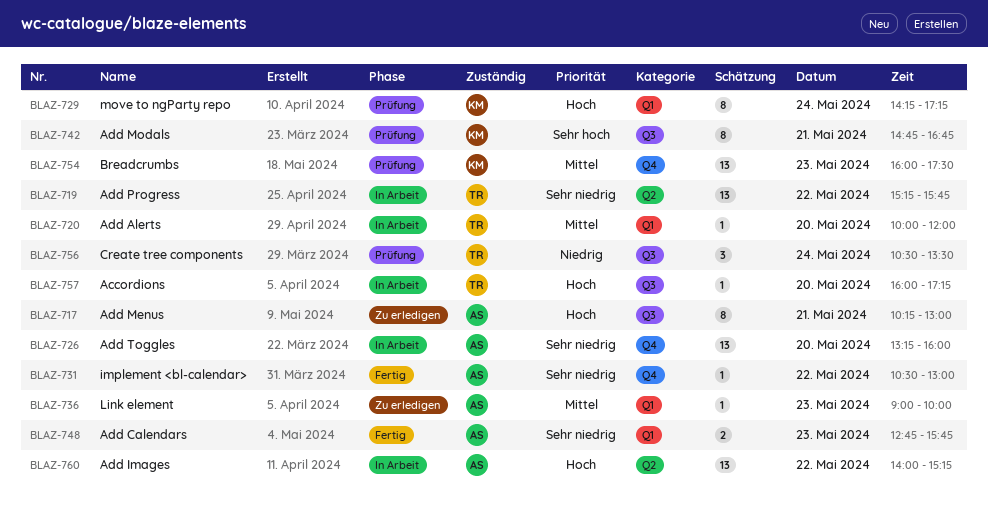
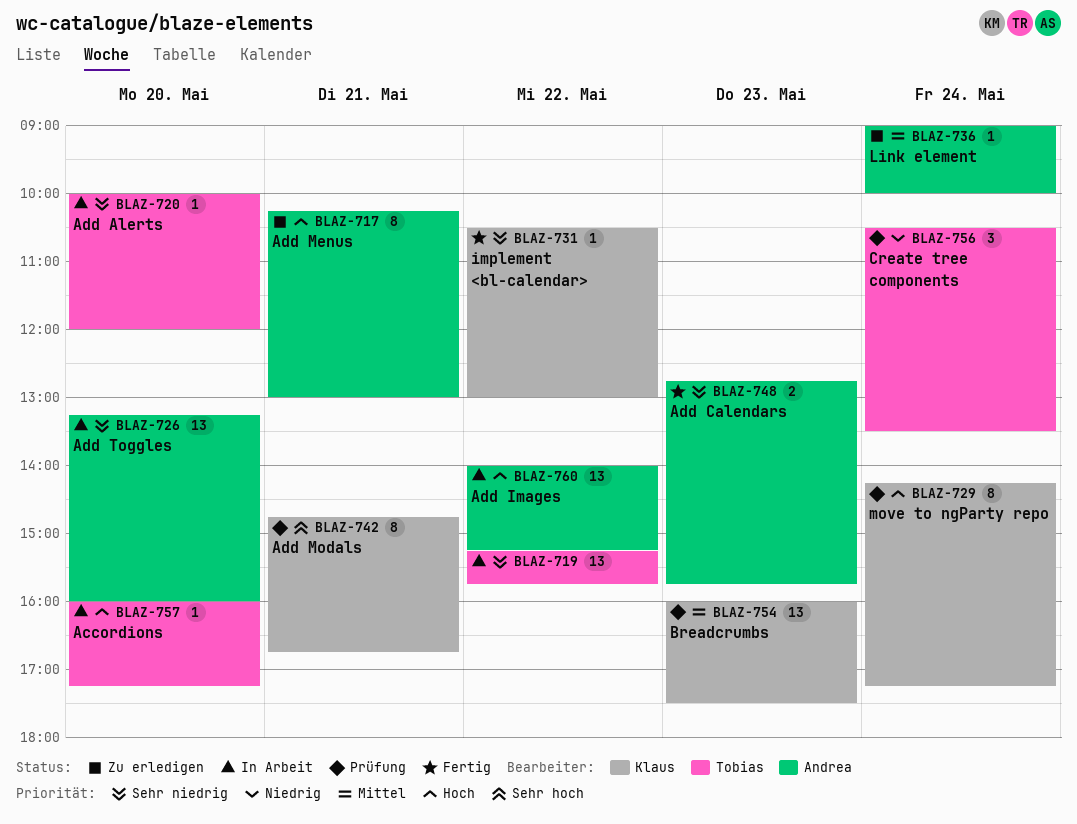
BLAZ-720, priority: Mittel -> Sehr niedrig
BLAZ-731, owner: Andrea -> Klaus
BLAZ-736, day: May 23 -> May 24

